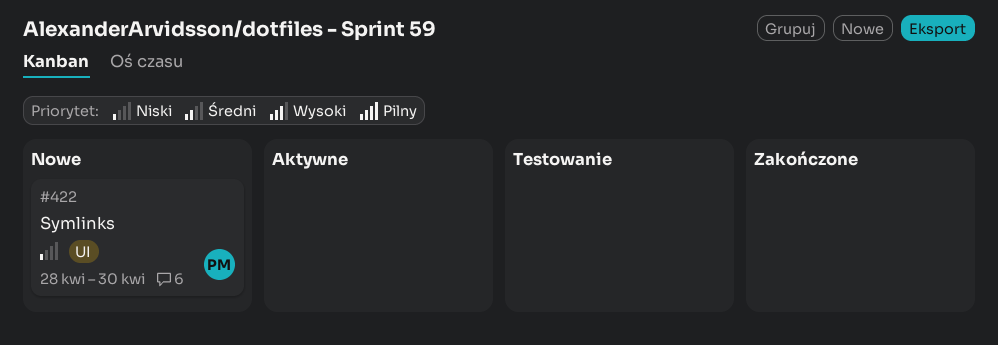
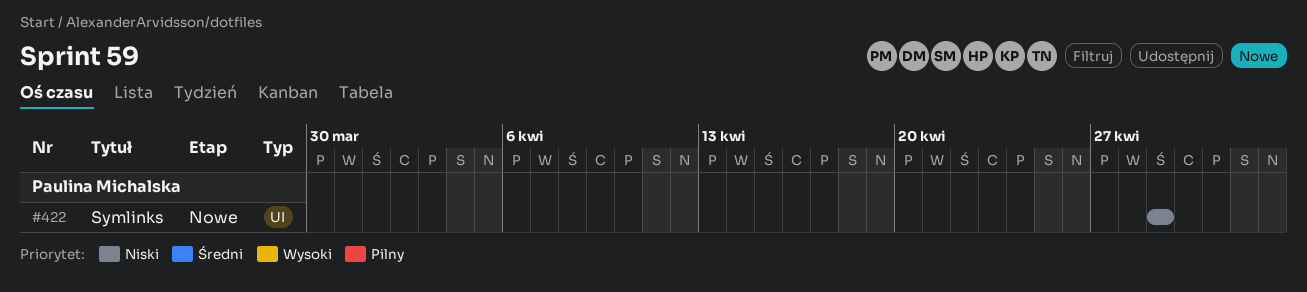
#422, start: Apr 28 -> Apr 29
#422, due: Apr 30 -> Apr 29

